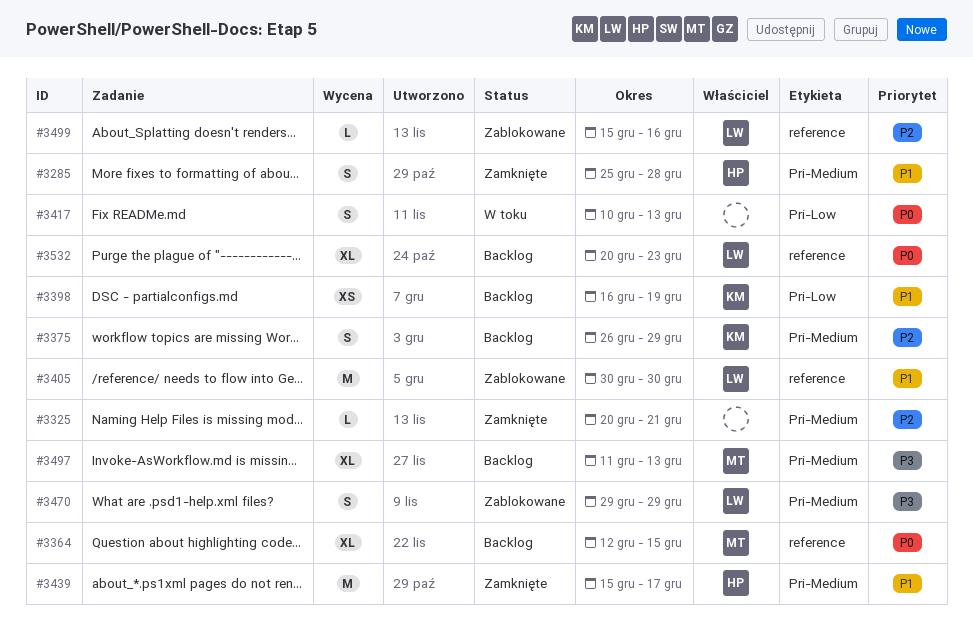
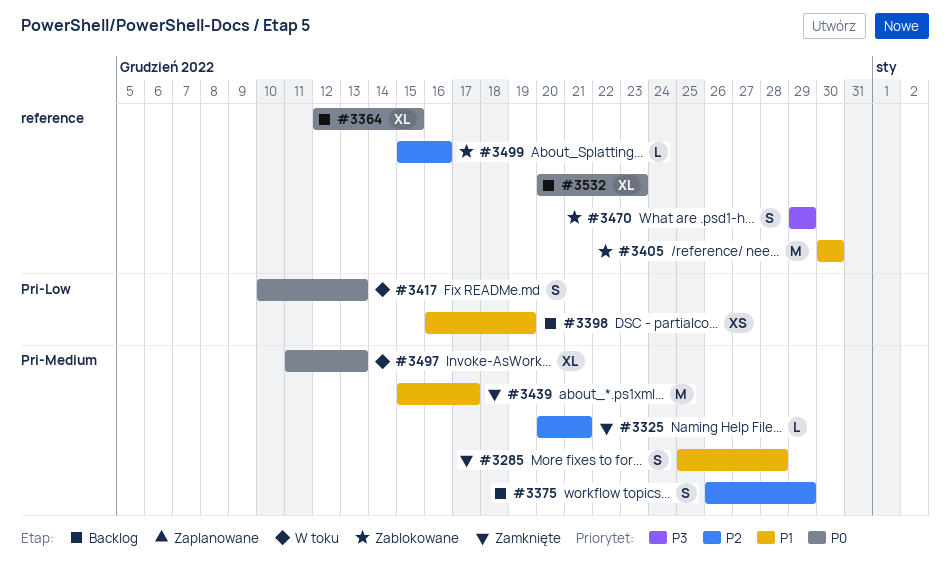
#3470, label: Pri-Medium -> reference
#3497, status: Backlog -> W toku
#3497, priority: P3 -> P0

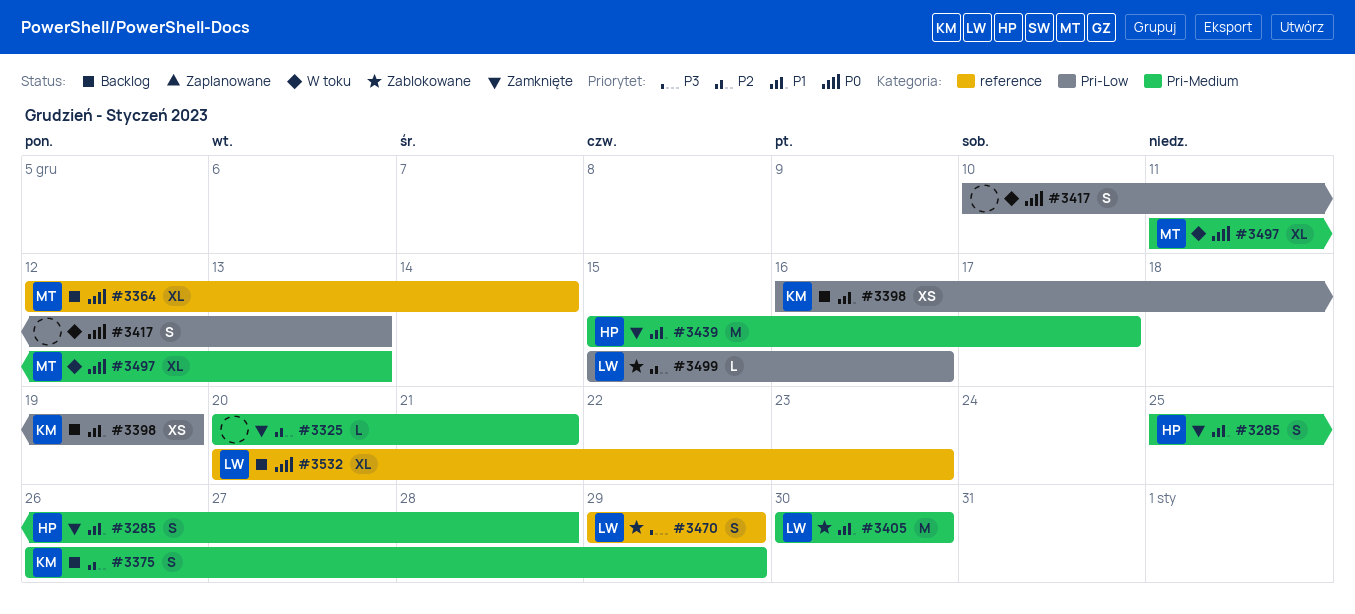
#3364, due: Dec 15 -> Dec 14
#3405, label: reference -> Pri-Medium
#3499, label: reference -> Pri-Low

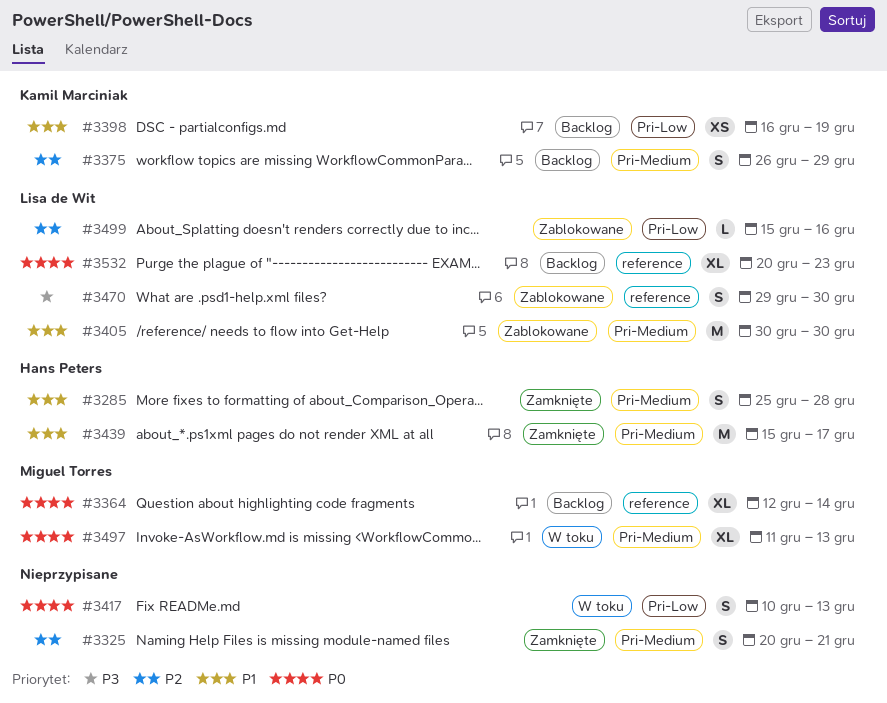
#3325, estimate: L -> S
#3470, due: Dec 29 -> Dec 30

